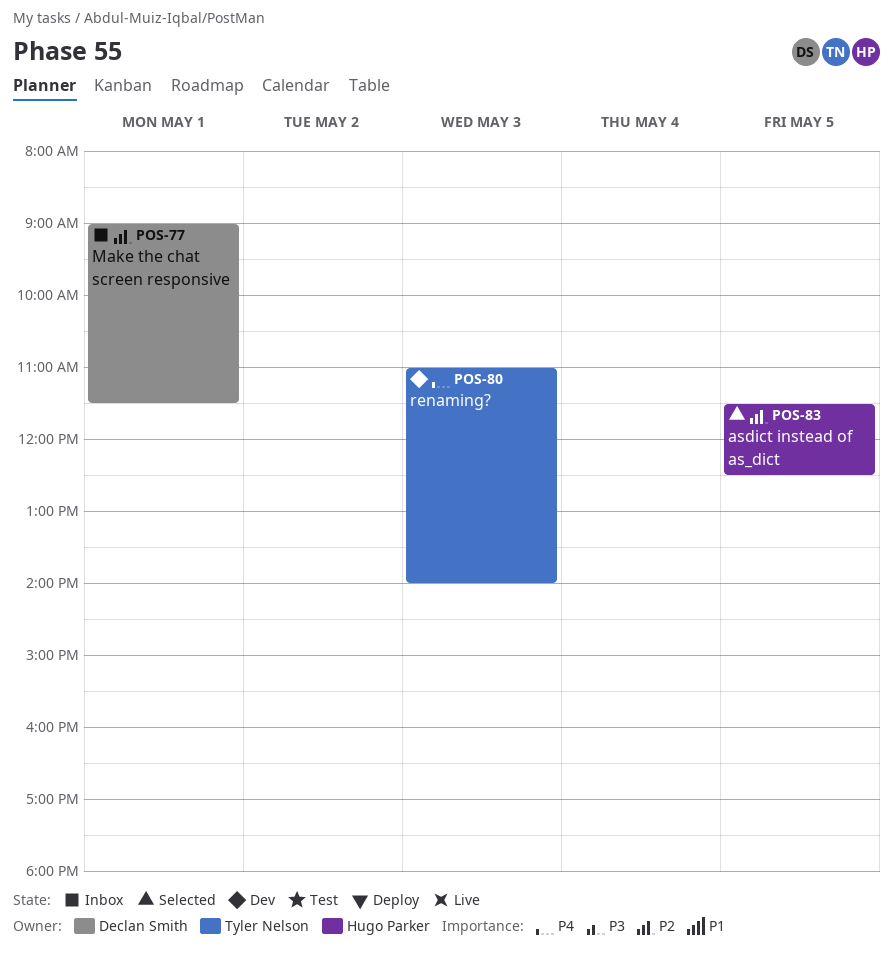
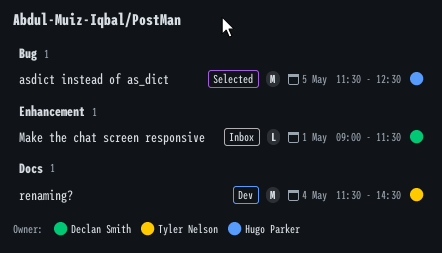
renaming?, day: May 3 -> May 4
renaming?, begins: 11:00 -> 11:30
renaming?, ends: 14:00 -> 14:30

